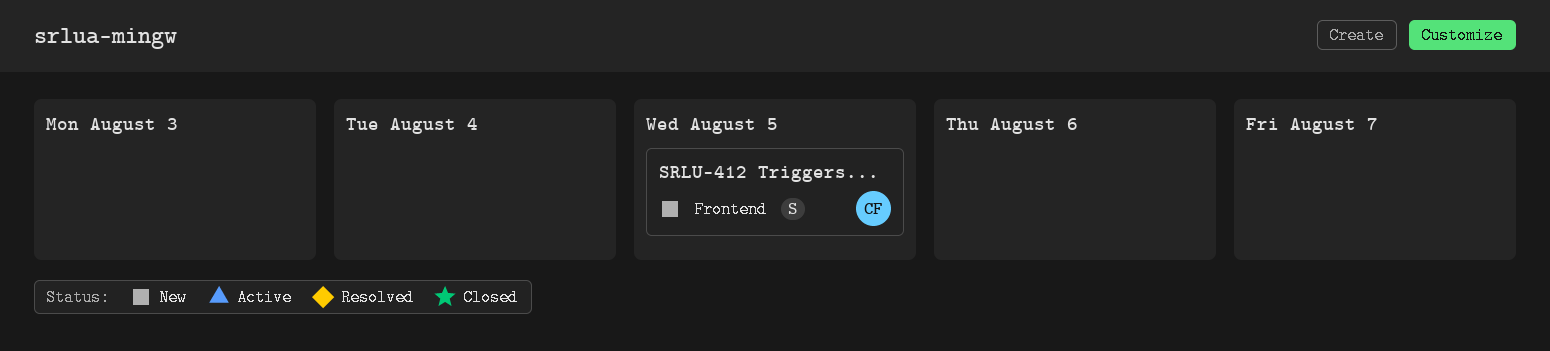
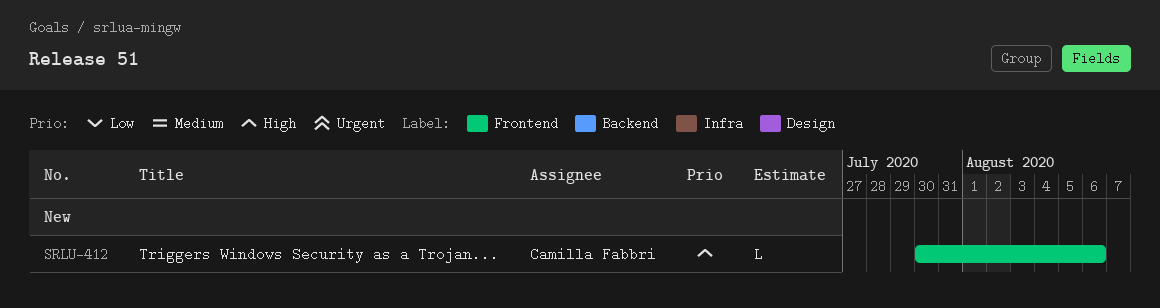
SRLU-412, estimate: S -> L
SRLU-412, due: Aug 5 -> Aug 6

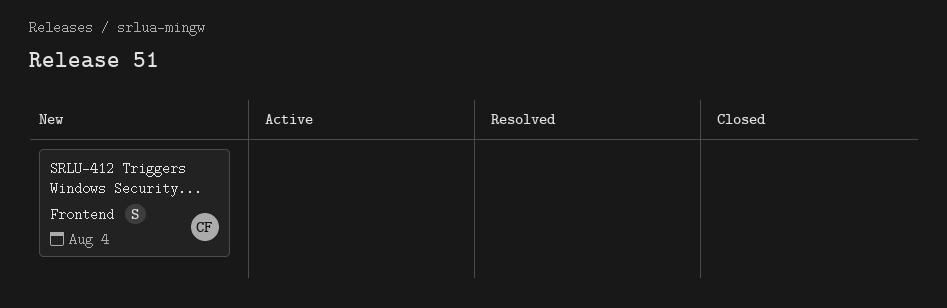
SRLU-412, estimate: L -> S
SRLU-412, due: Aug 6 -> Aug 4

